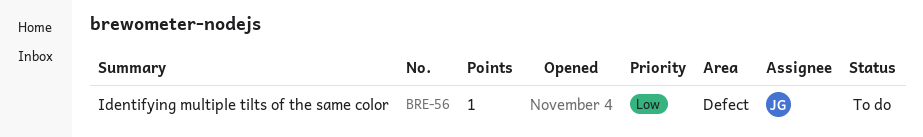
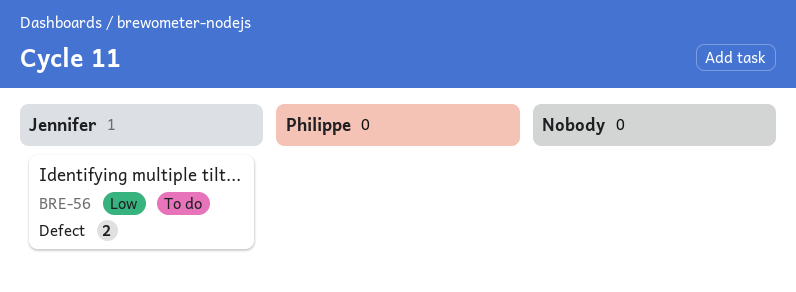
BRE-56, estimate: 1 -> 2

